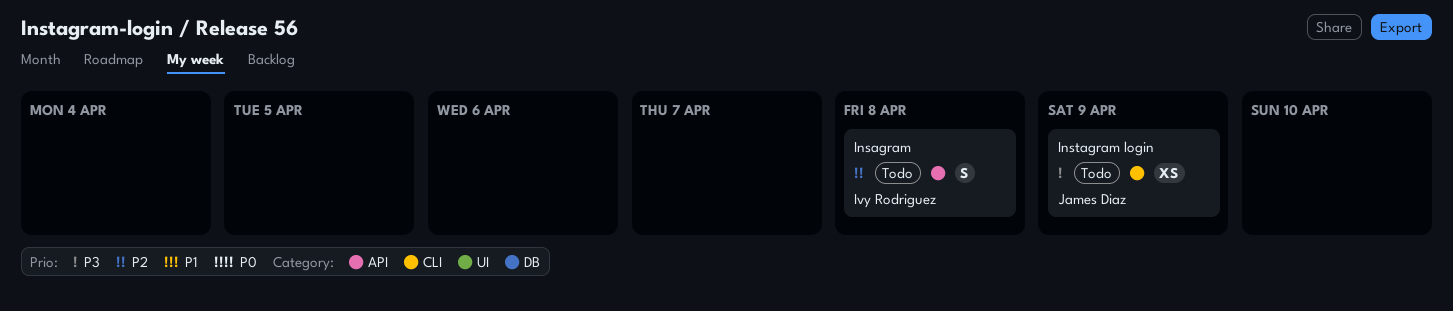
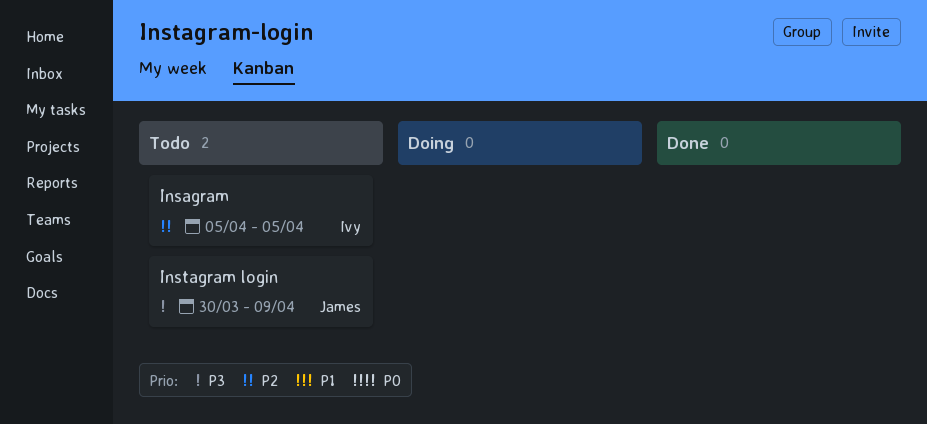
Insagram, due: Apr 8 -> Apr 5

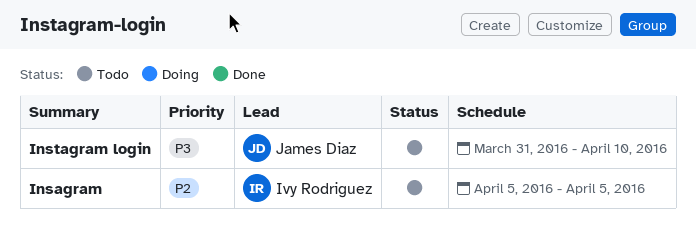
Instagram login, start: Mar 30 -> Mar 31
Instagram login, due: Apr 9 -> Apr 10

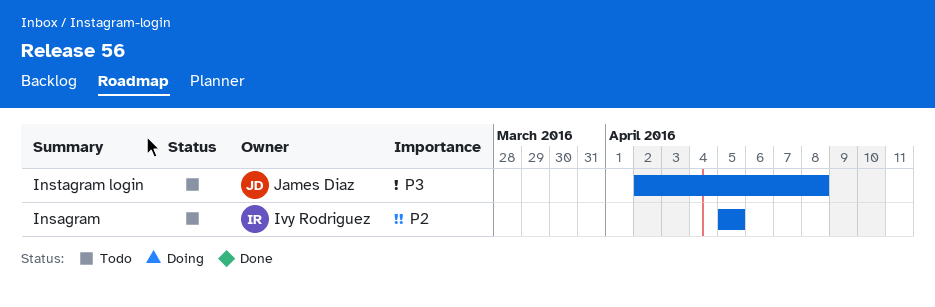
Instagram login, start: Mar 31 -> Apr 2
Instagram login, due: Apr 10 -> Apr 8

